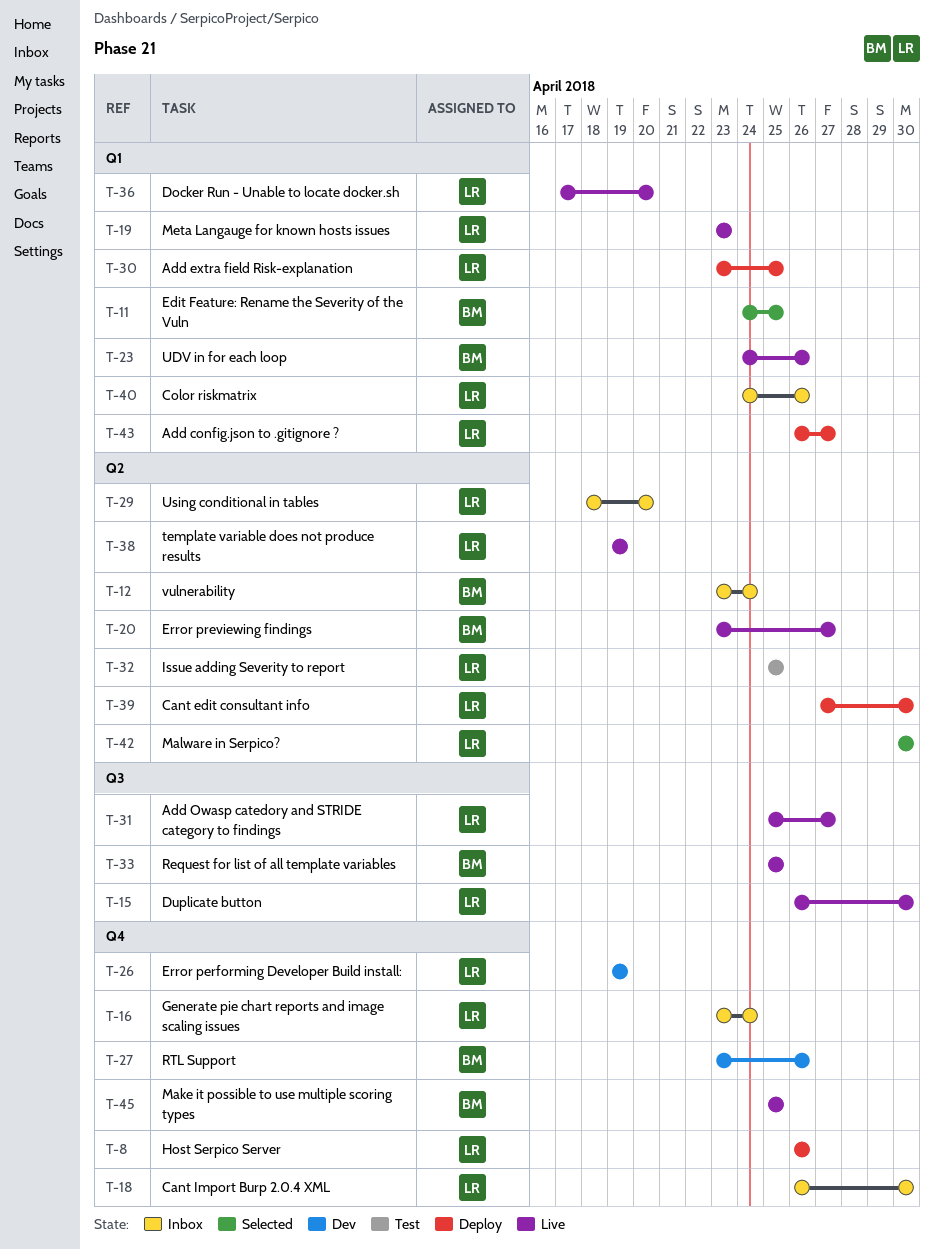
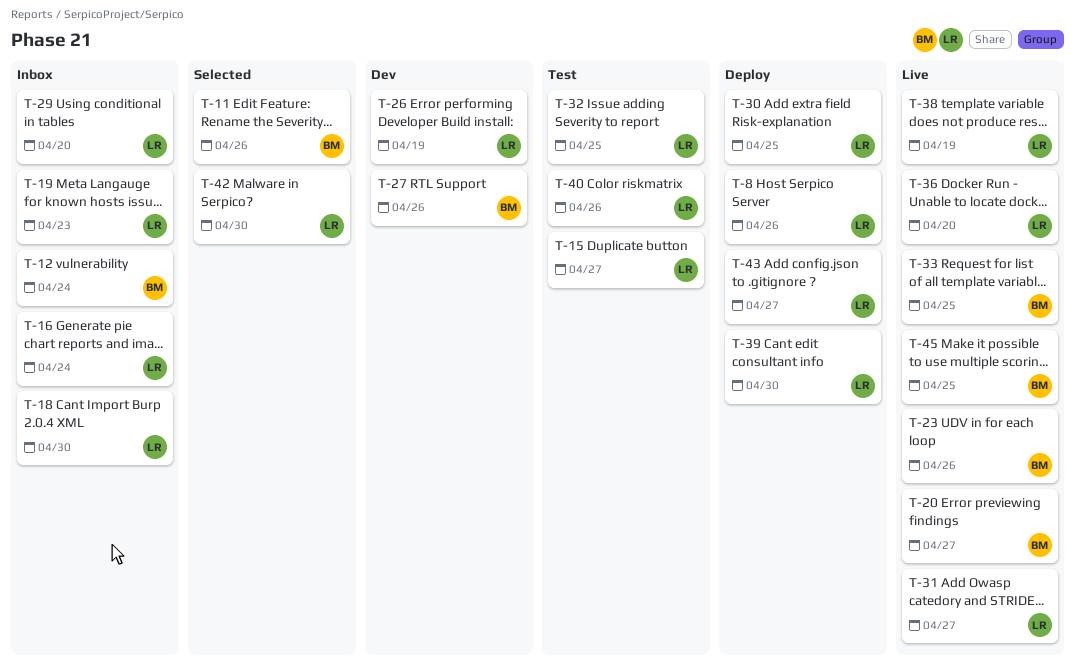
T-11, due: Apr 25 -> Apr 26
T-15, status: Live -> Test
T-15, due: Apr 30 -> Apr 27
T-19, status: Live -> Inbox
T-40, status: Inbox -> Test

